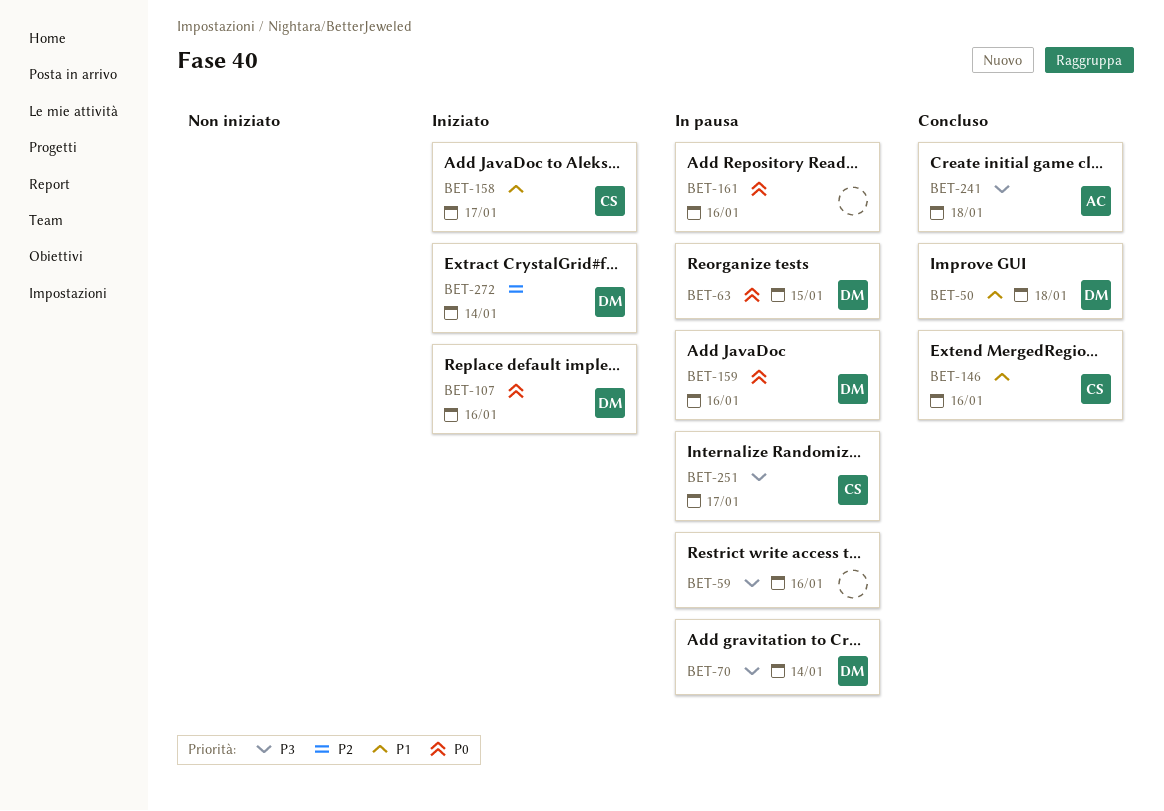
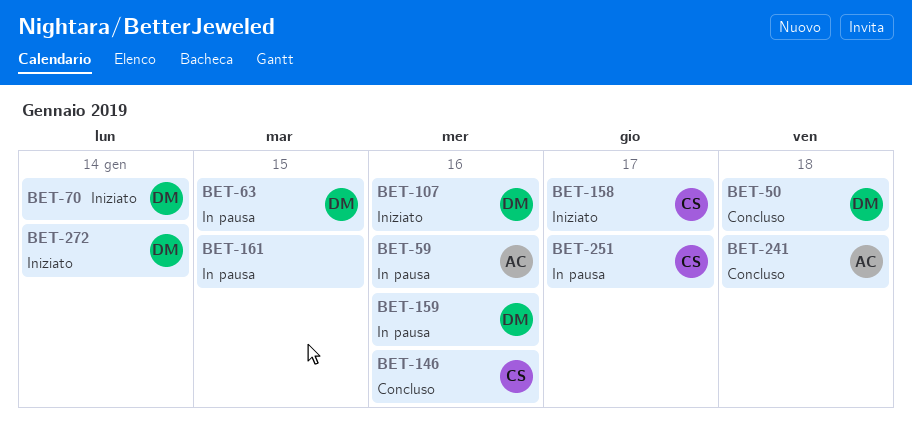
BET-59, owner: none -> AC
BET-70, status: In pausa -> Iniziato
BET-161, due: Jan 16 -> Jan 15

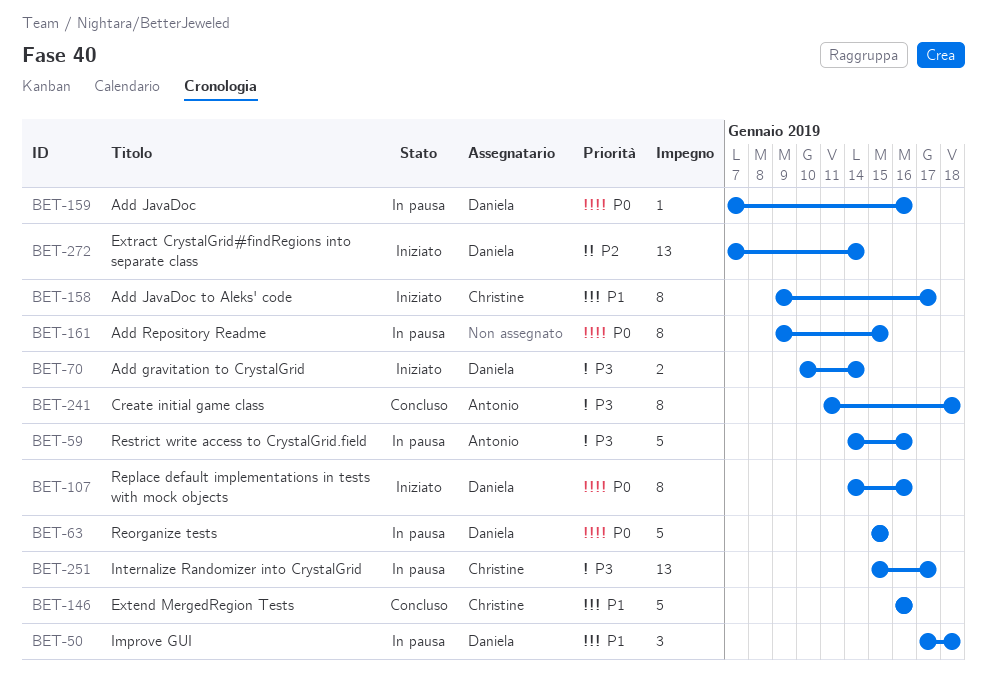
BET-50, status: Concluso -> In pausa

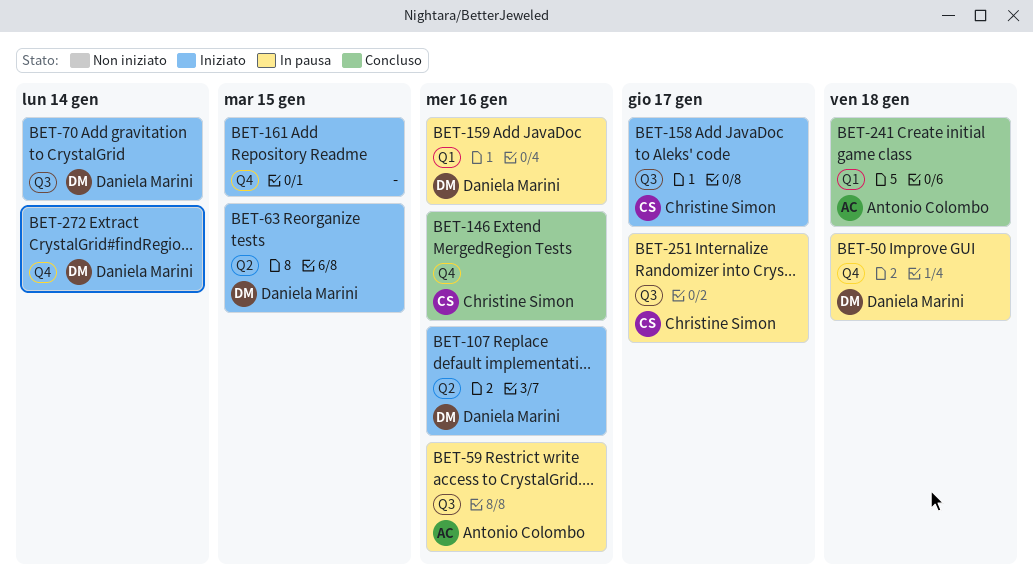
BET-63, status: In pausa -> Iniziato
BET-161, status: In pausa -> Iniziato

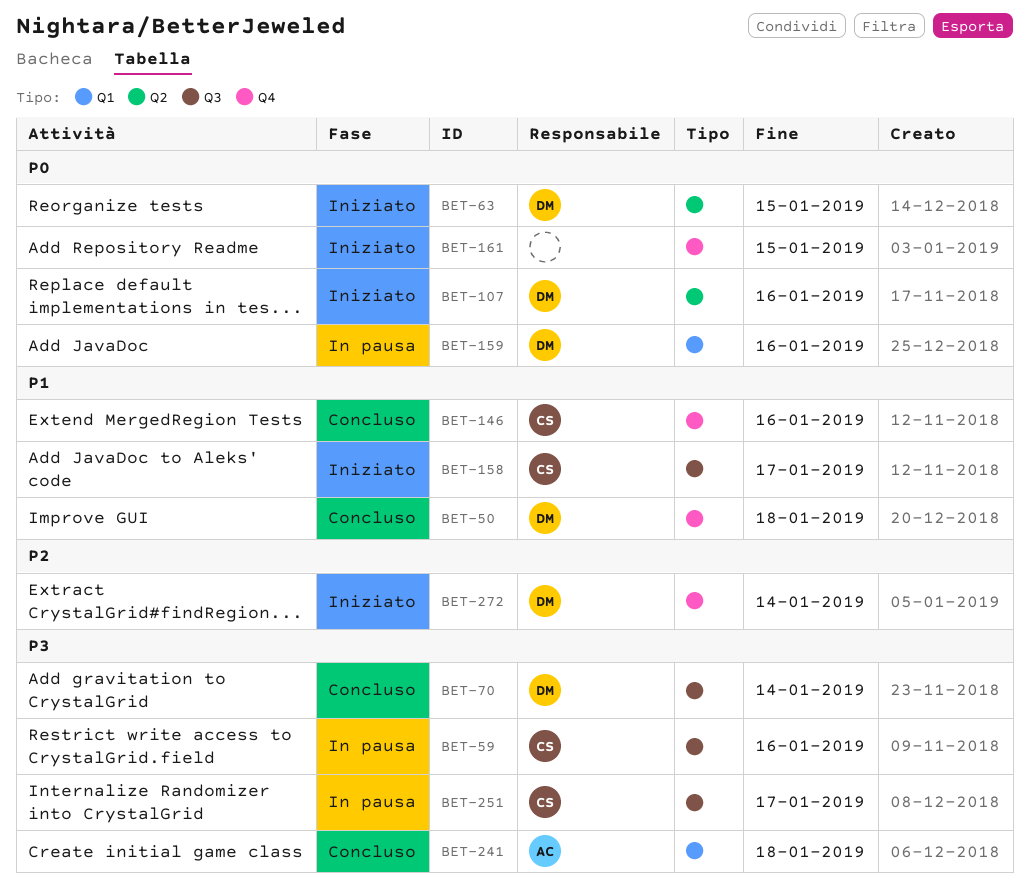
BET-50, status: In pausa -> Concluso
BET-59, owner: Antonio Colombo -> Christine Simon
BET-70, status: Iniziato -> Concluso

